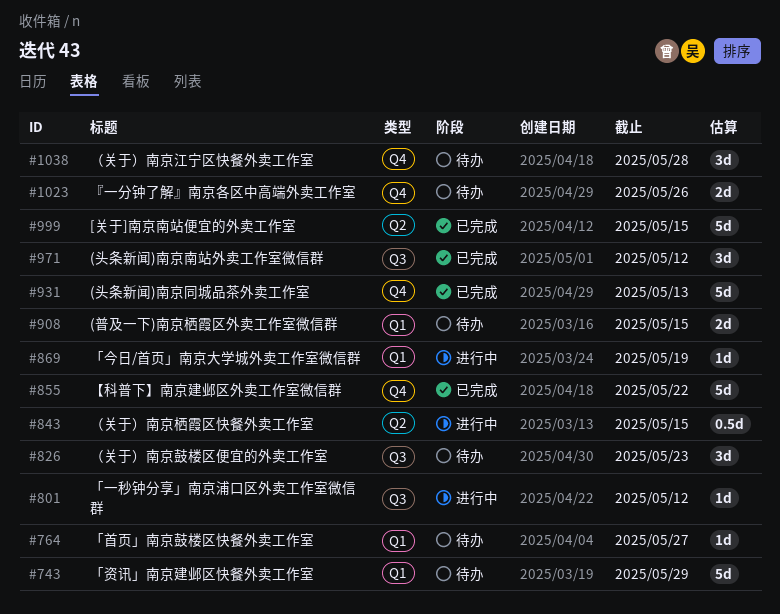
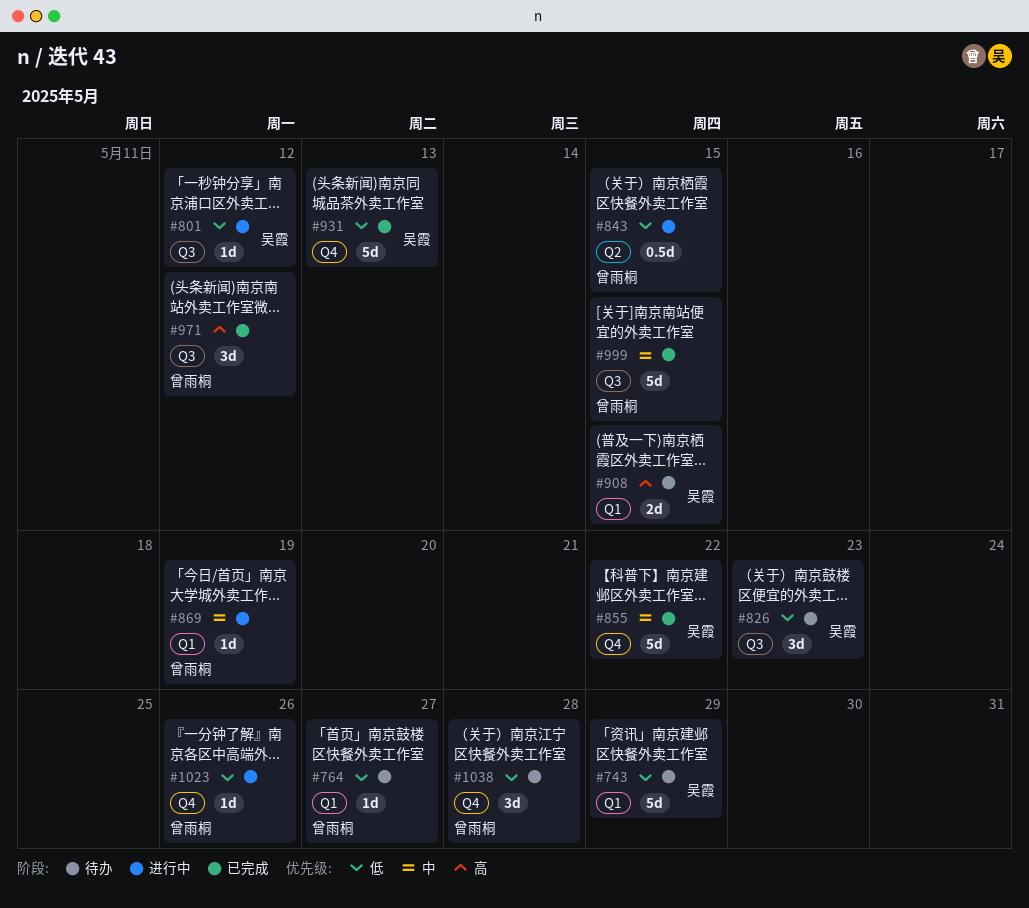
#999, label: Q2 -> Q3
#1023, status: 待办 -> 进行中
#1023, estimate: 2d -> 1d

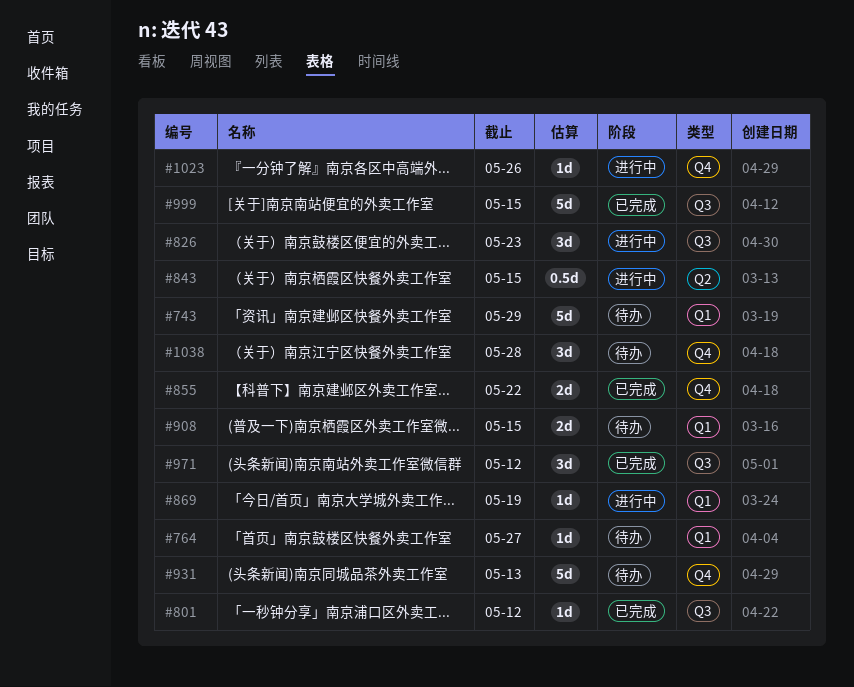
#801, status: 进行中 -> 已完成
#826, status: 待办 -> 进行中
#855, estimate: 5d -> 2d
#931, status: 已完成 -> 待办

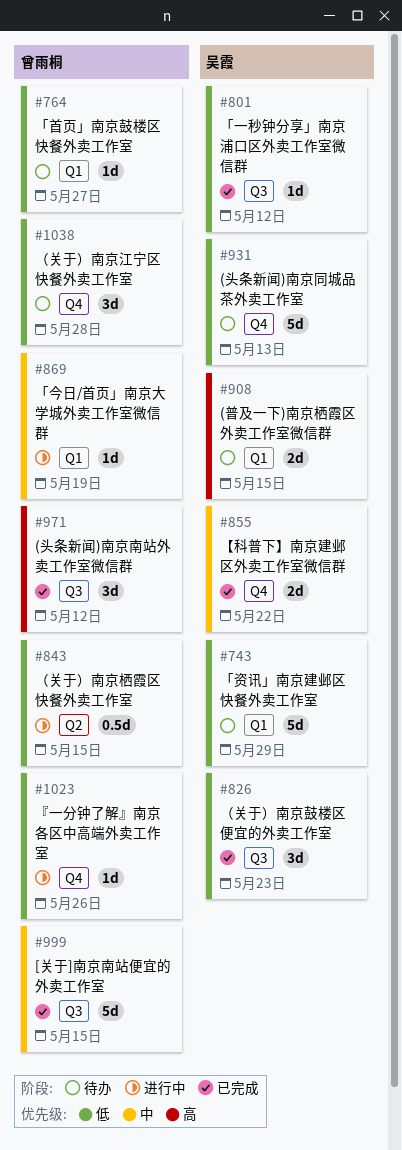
#826, status: 进行中 -> 已完成

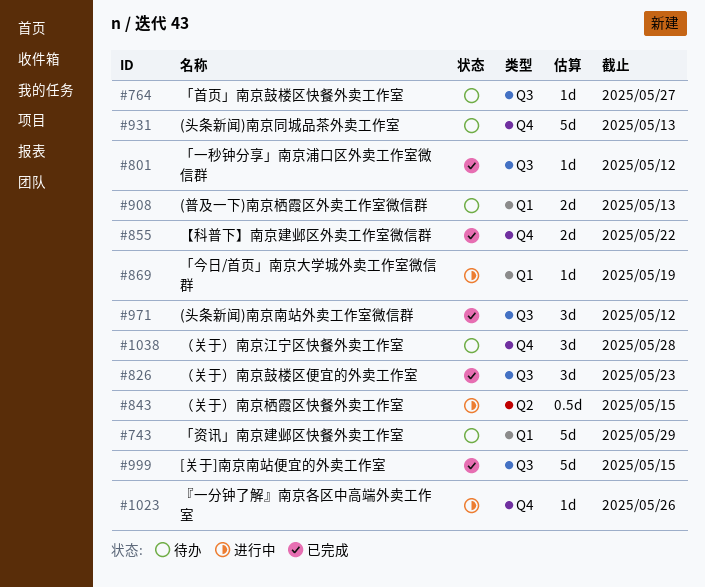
#764, label: Q1 -> Q3
#908, due: May 15 -> May 13

